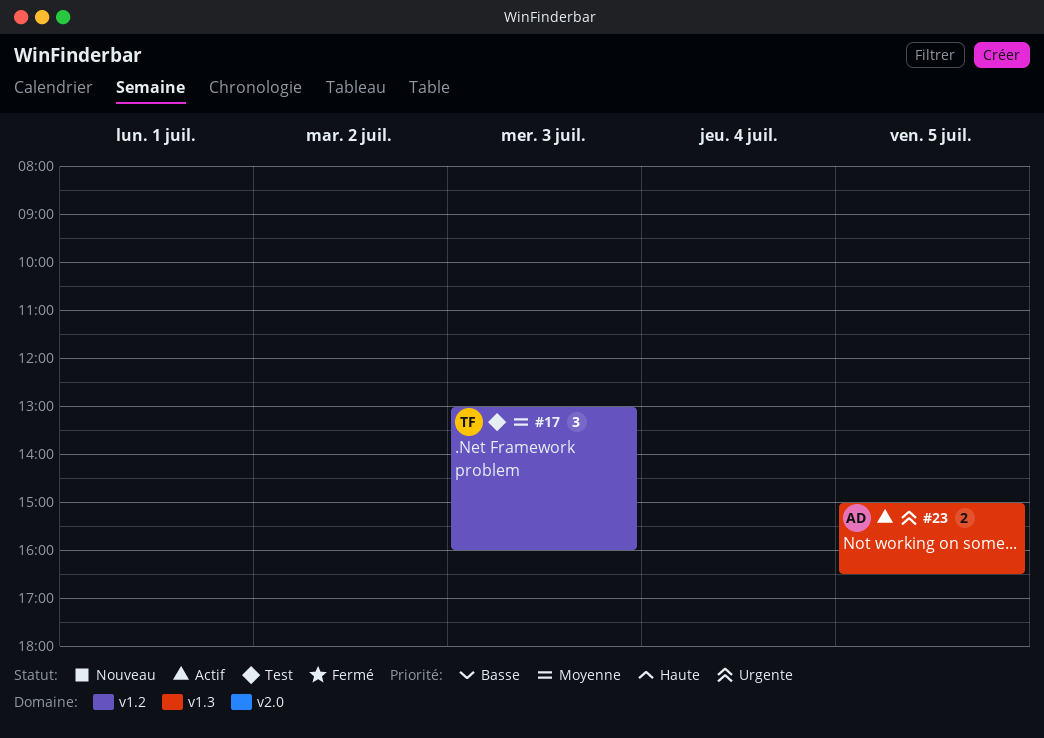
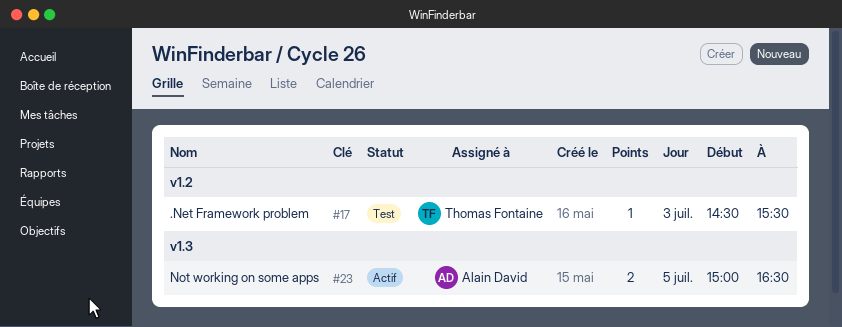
#17, estimate: 3 -> 1
#17, begins: 13:00 -> 14:30
#17, ends: 16:00 -> 15:30

